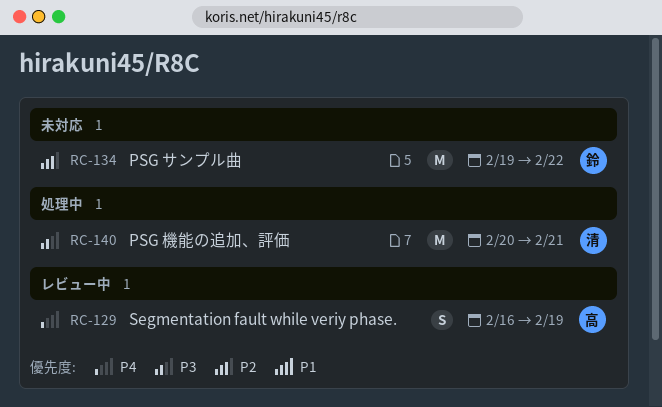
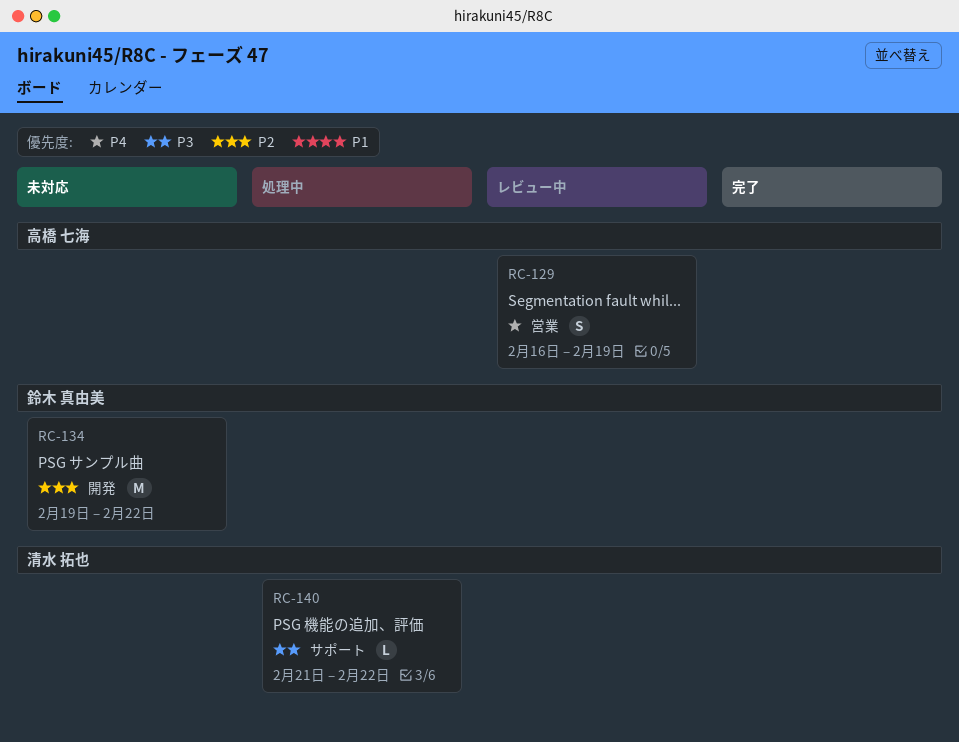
RC-140, estimate: M -> L
RC-140, start: Feb 20 -> Feb 21
RC-140, due: Feb 21 -> Feb 22

